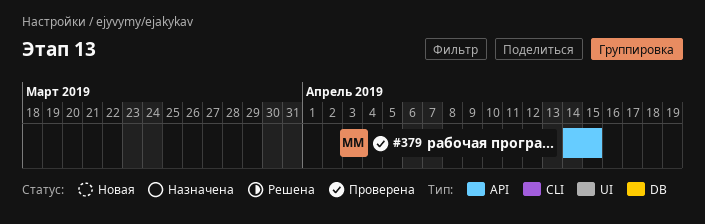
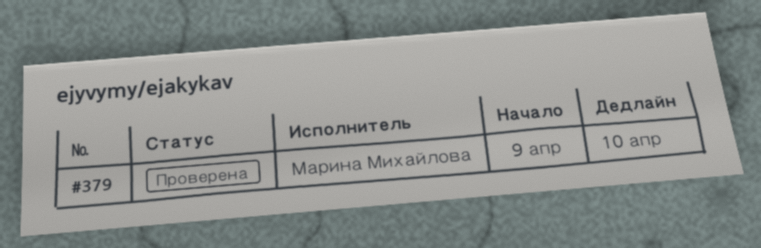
#379, start: Apr 14 -> Apr 9
#379, due: Apr 15 -> Apr 10

